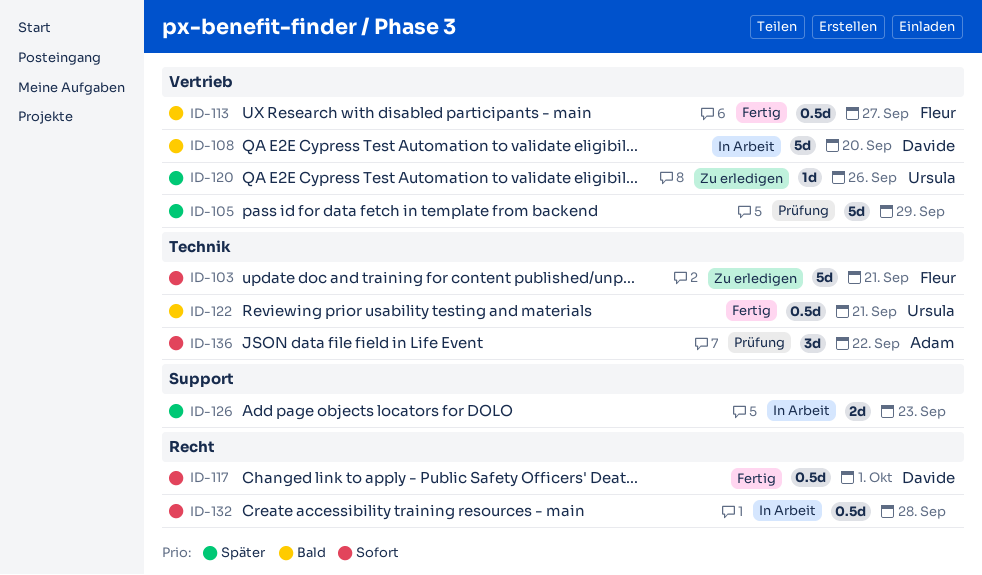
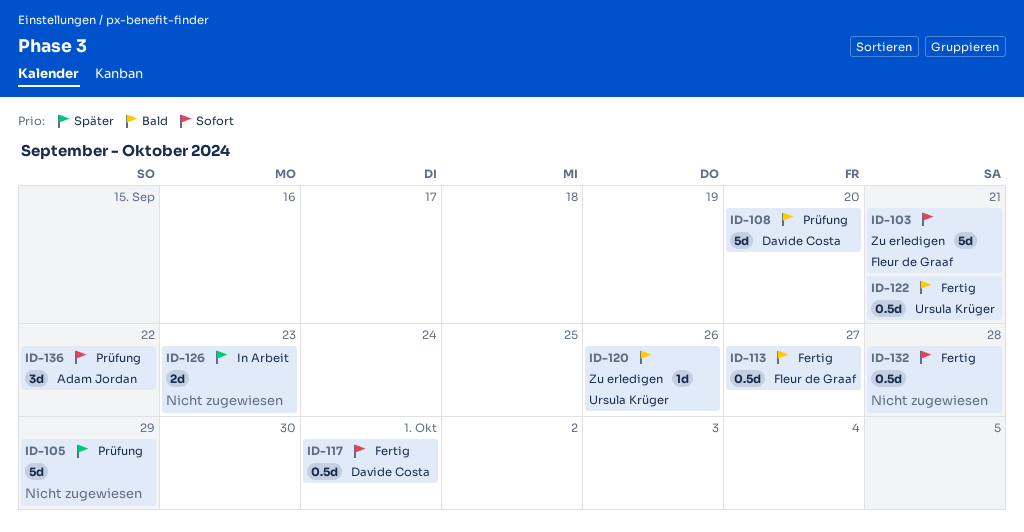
ID-108, status: In Arbeit -> Prüfung
ID-120, priority: Später -> Bald
ID-132, status: In Arbeit -> Fertig

